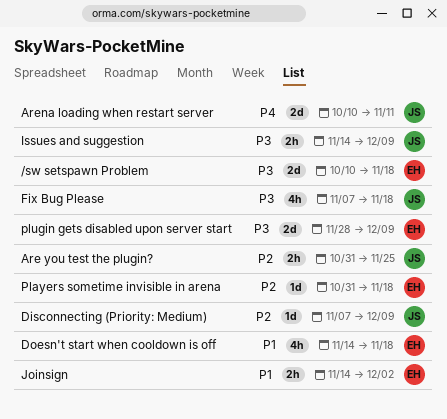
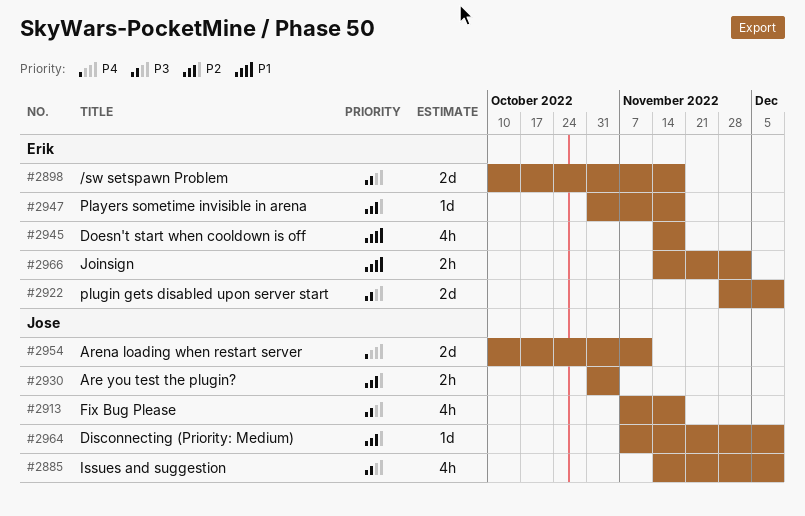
Are you test the plugin?, due: Nov 25 -> Nov 4
Issues and suggestion, estimate: 2h -> 4h

